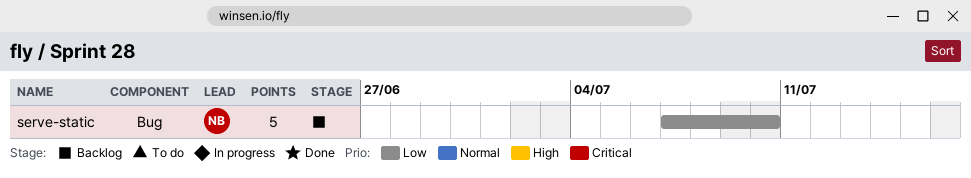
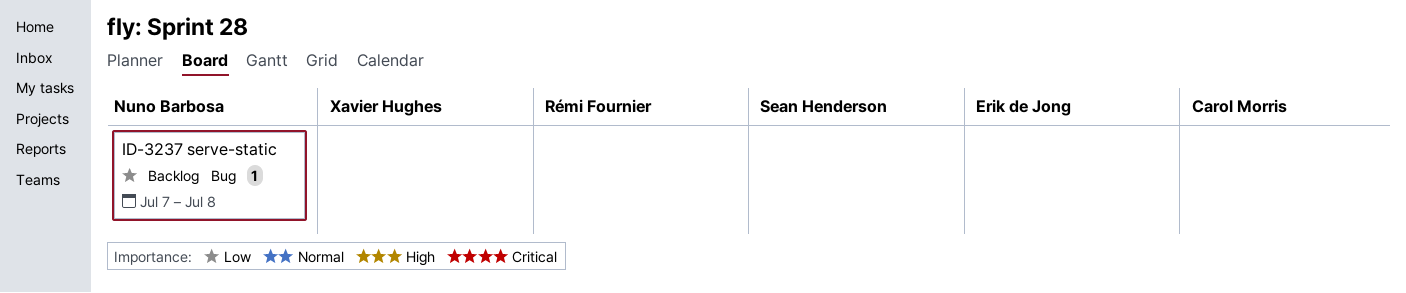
serve-static, estimate: 5 -> 1
serve-static, due: Jul 10 -> Jul 8

